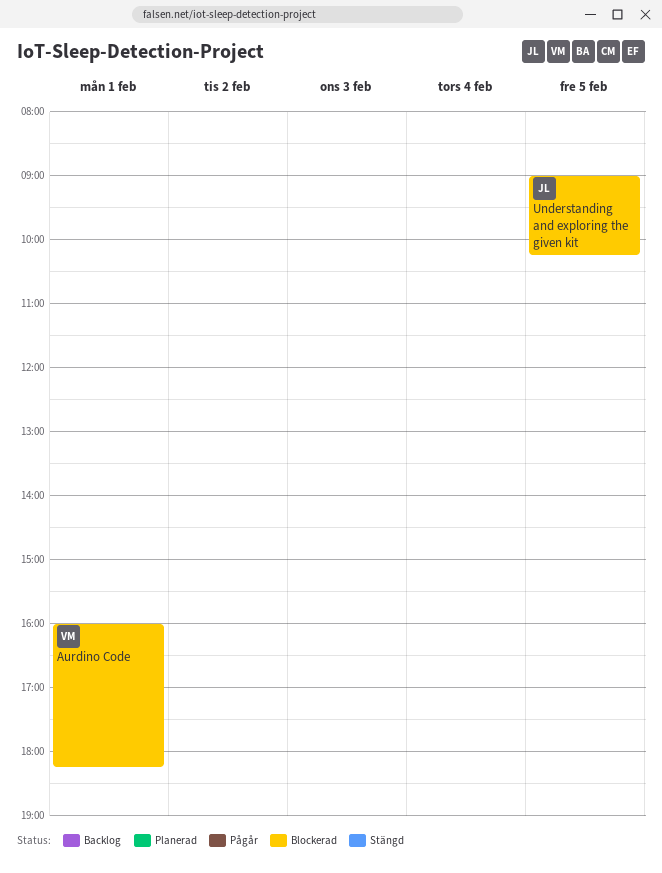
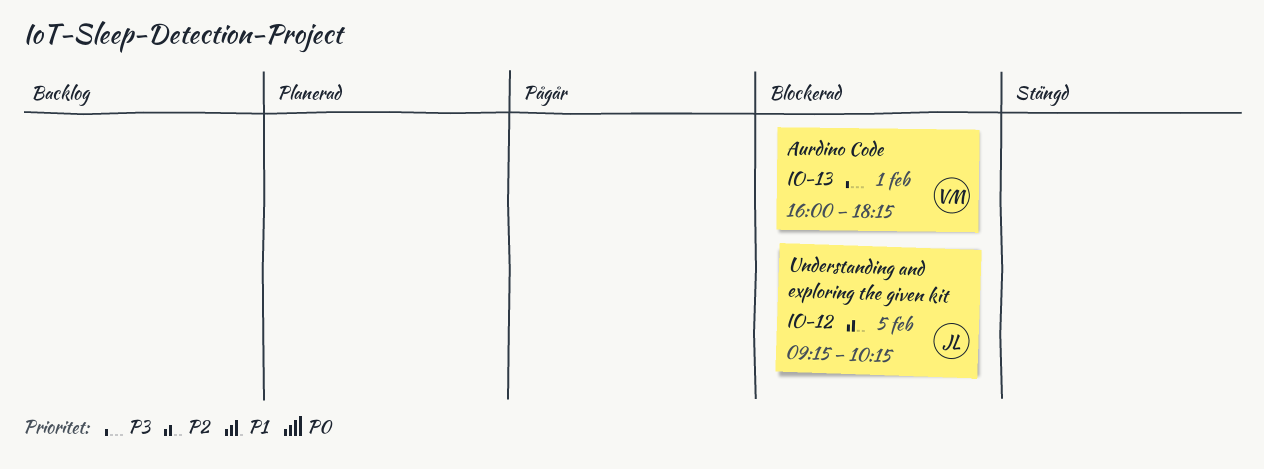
Understanding and exploring the given kit, begins: 09:00 -> 09:15

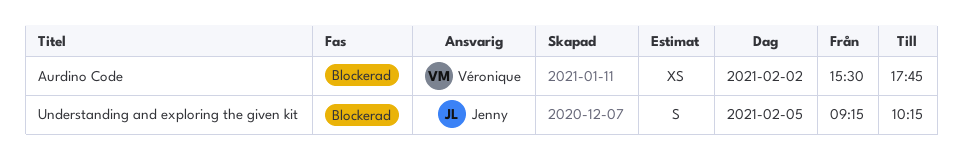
Aurdino Code, day: Feb 1 -> Feb 2
Aurdino Code, begins: 16:00 -> 15:30
Aurdino Code, ends: 18:15 -> 17:45

